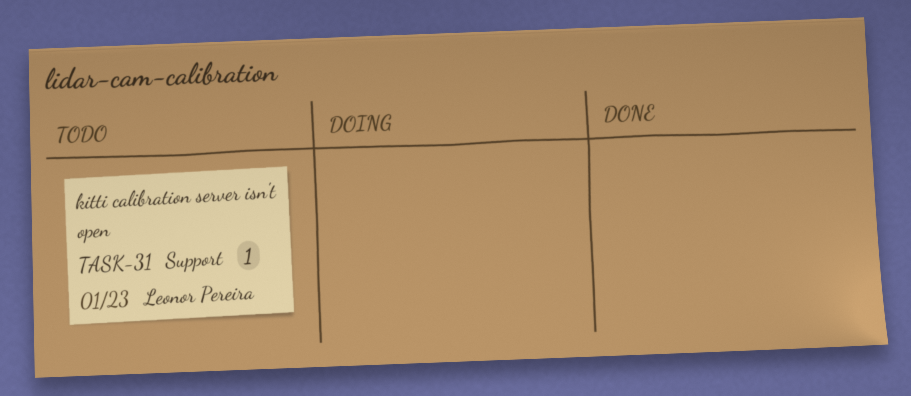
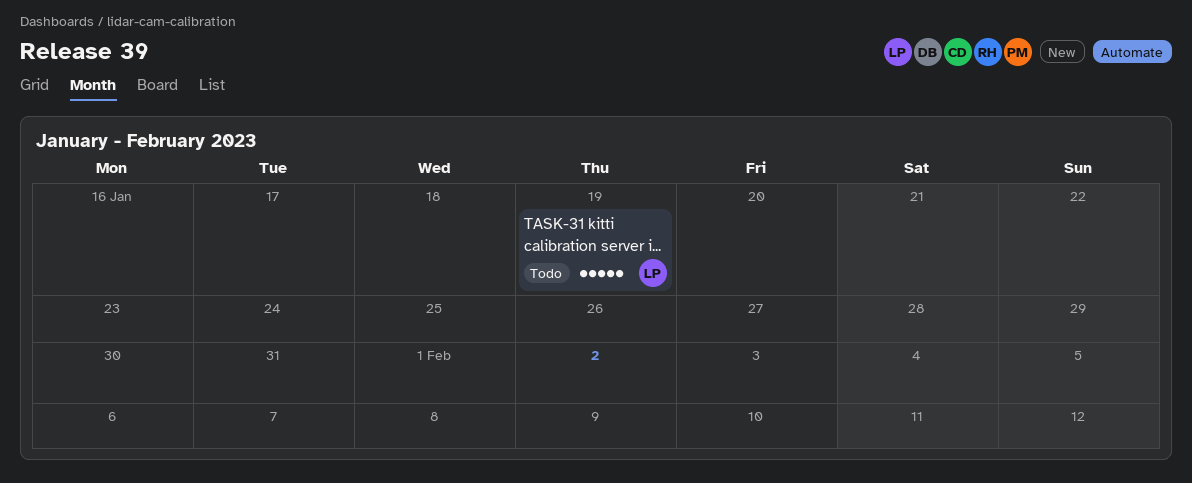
TASK-31, estimate: 1 -> 5
TASK-31, due: Jan 23 -> Jan 19

